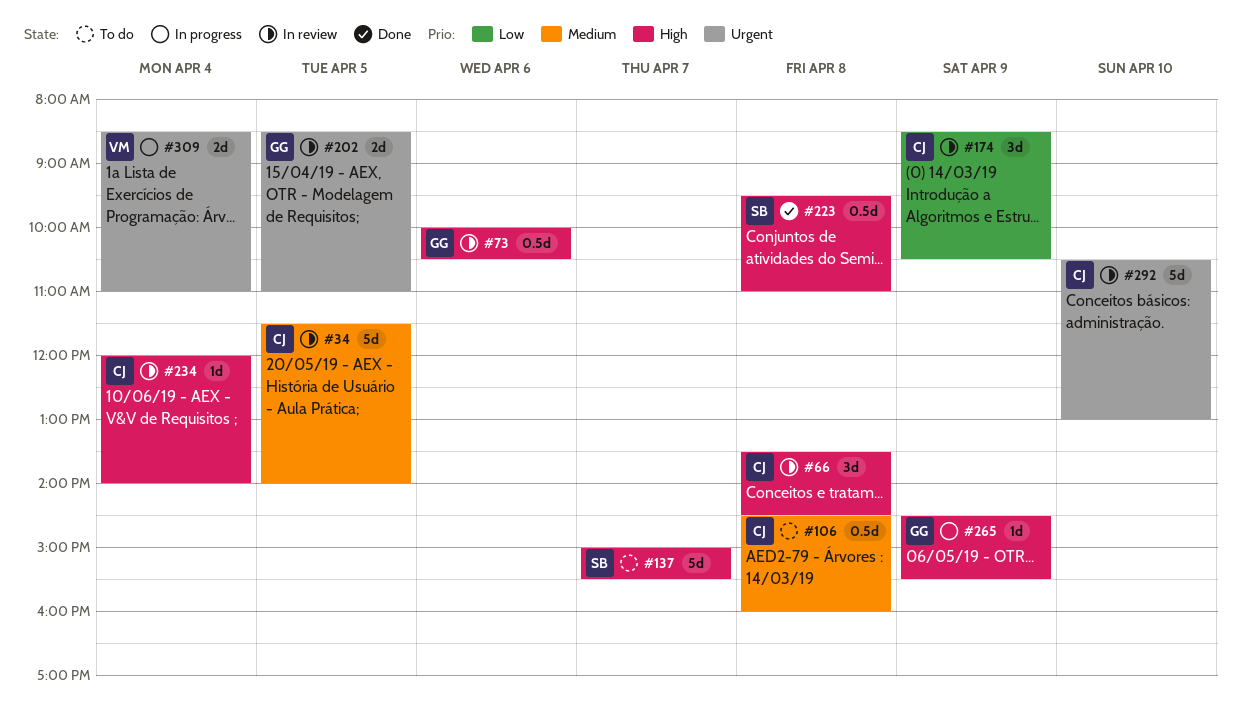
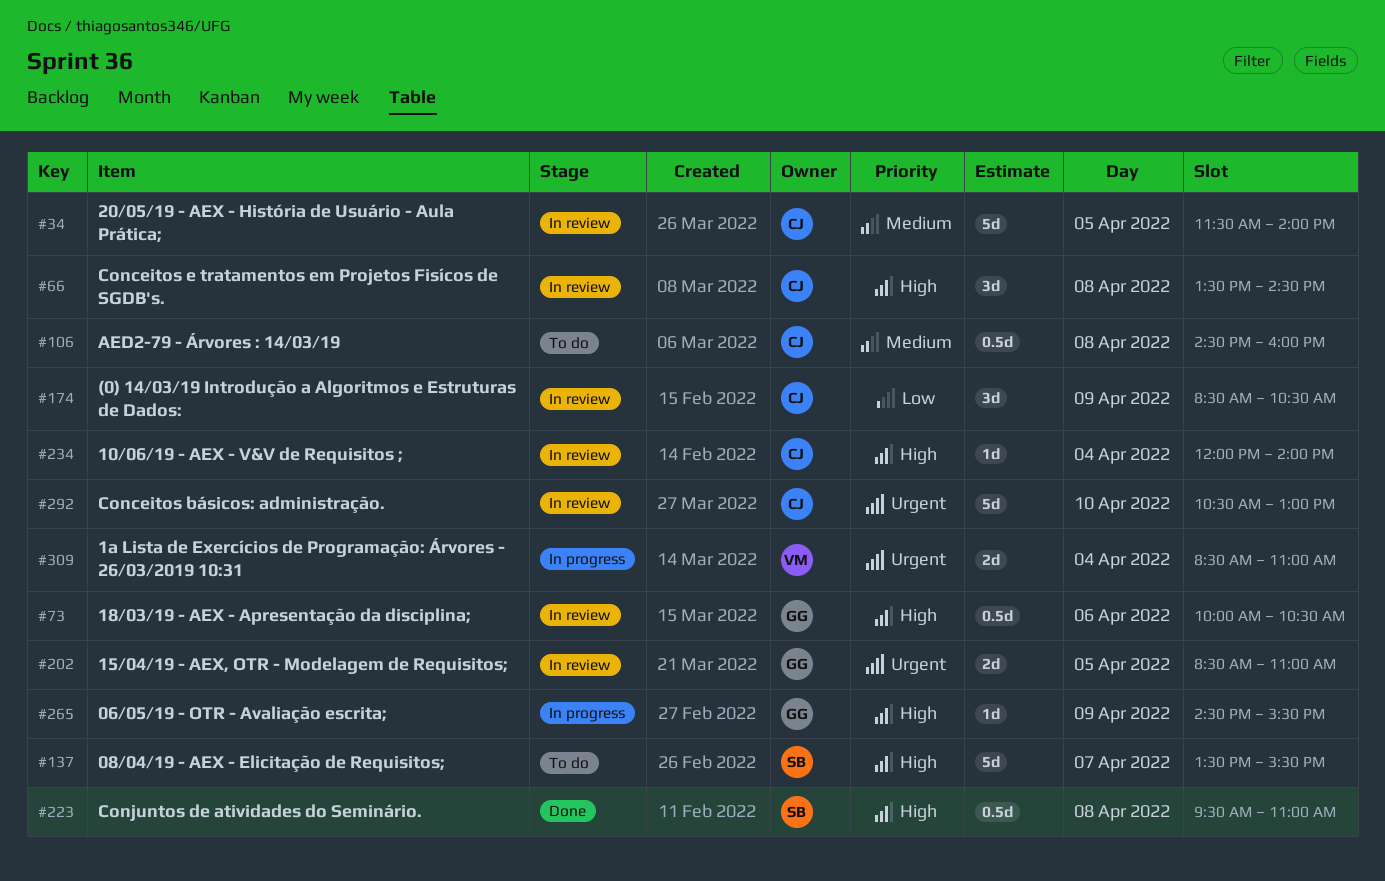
#137, begins: 15:00 -> 13:30

